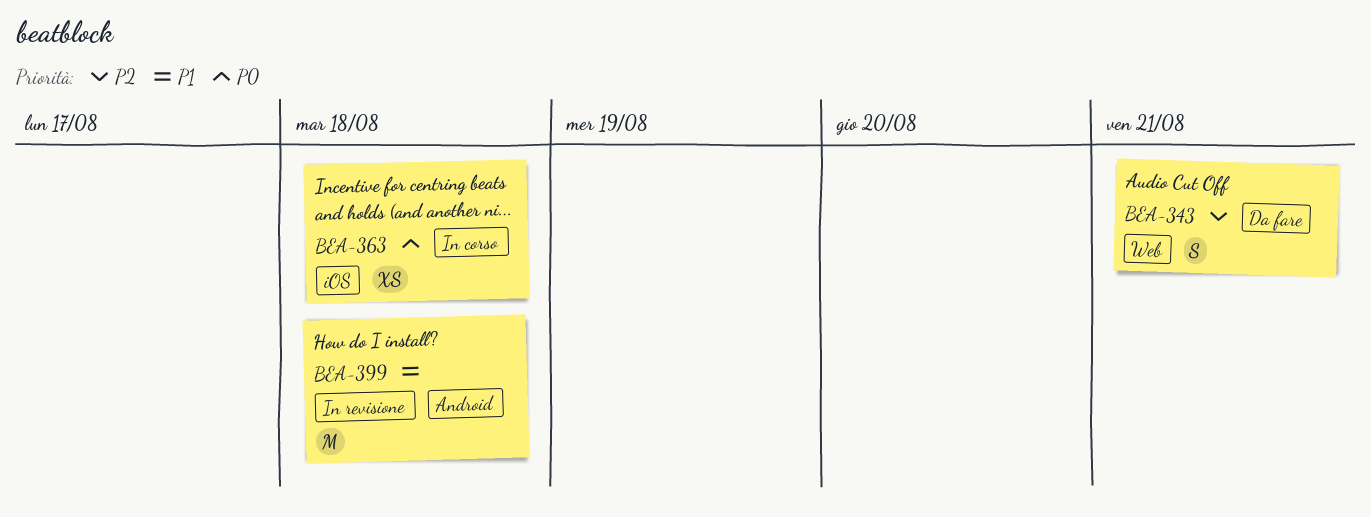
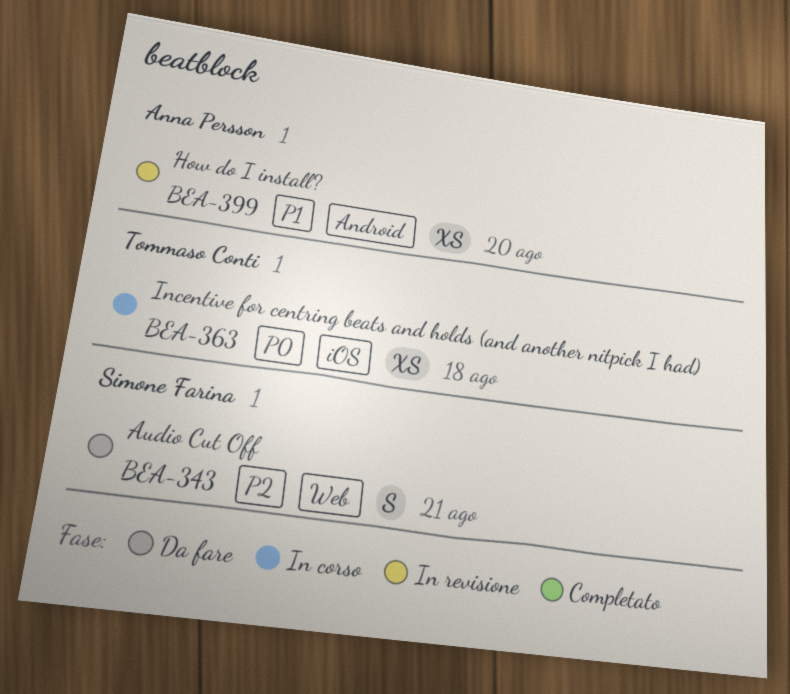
BEA-399, estimate: M -> XS
BEA-399, due: Aug 18 -> Aug 20

